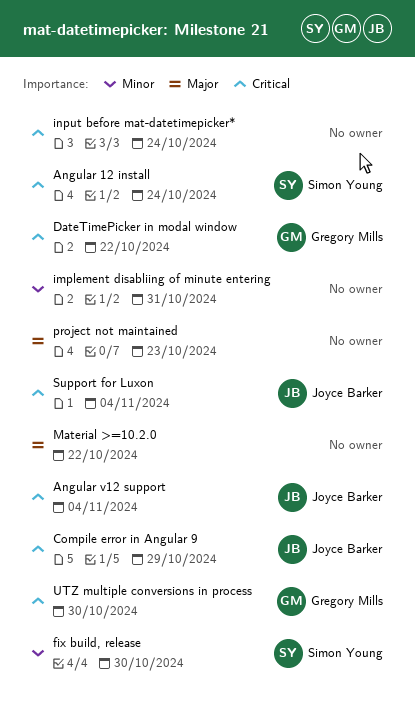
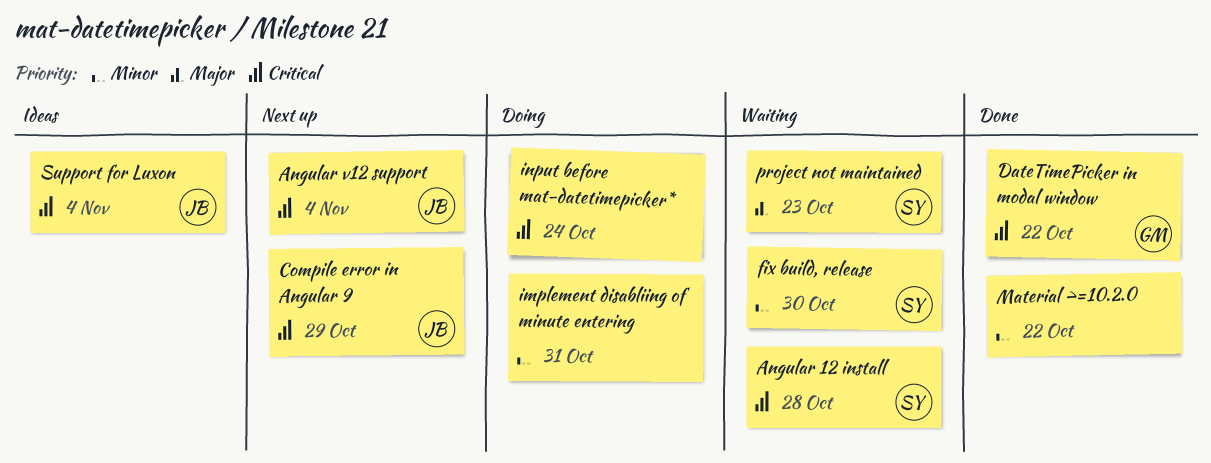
Angular 12 install, due: Oct 24 -> Oct 28
Material >=10.2.0, priority: Major -> Minor
project not maintained, owner: none -> Simon Young
UTZ multiple conversions in process: present -> none

